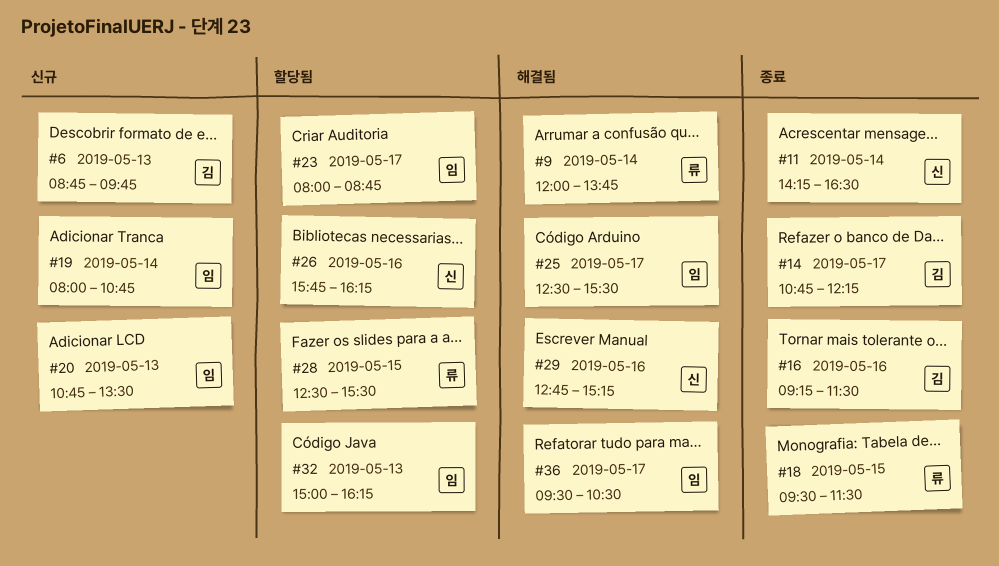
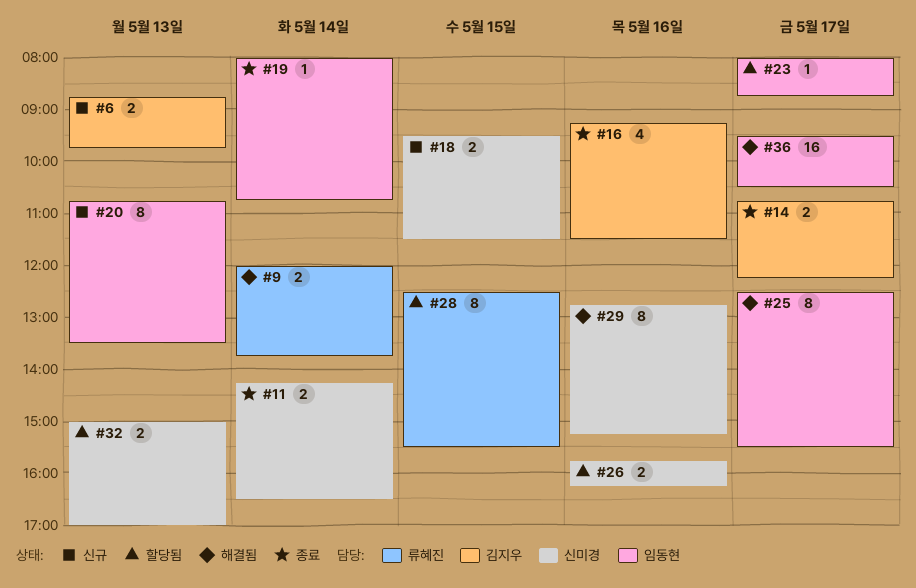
#18, status: 종료 -> 신규
#18, owner: 류혜진 -> 신미경
#19, status: 신규 -> 종료
#32, owner: 임동현 -> 신미경
#32, ends: 16:15 -> 17:00

